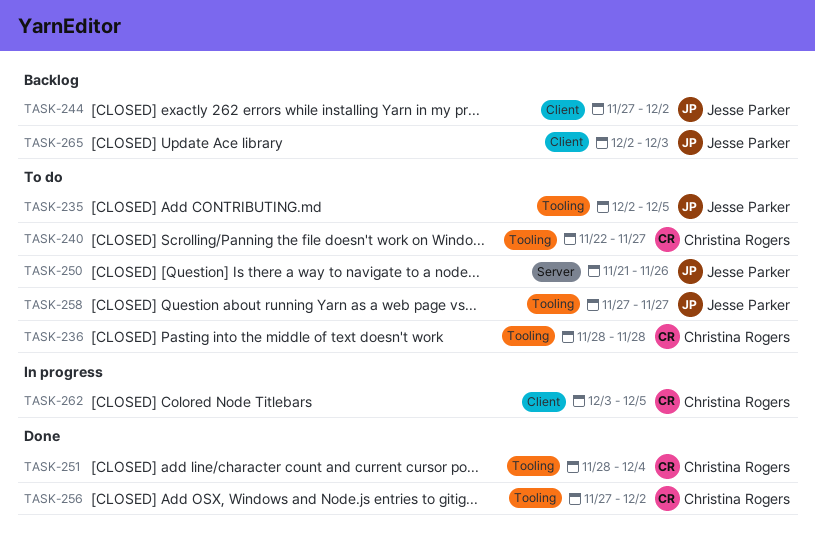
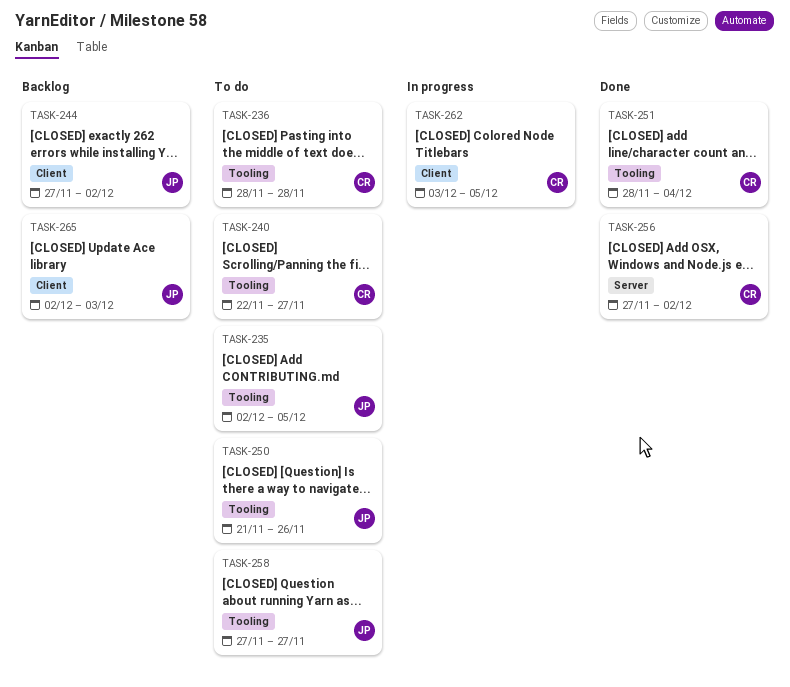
TASK-250, label: Server -> Tooling
TASK-256, label: Tooling -> Server

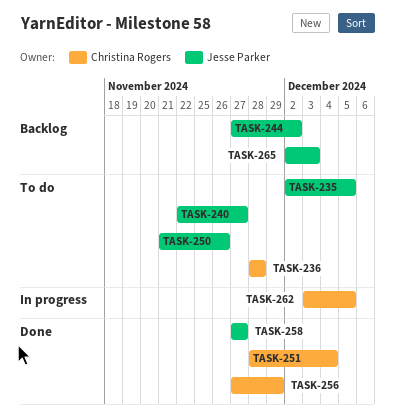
TASK-240, owner: Christina Rogers -> Jesse Parker
TASK-256, due: Dec 2 -> Nov 29
TASK-258, status: To do -> Done

